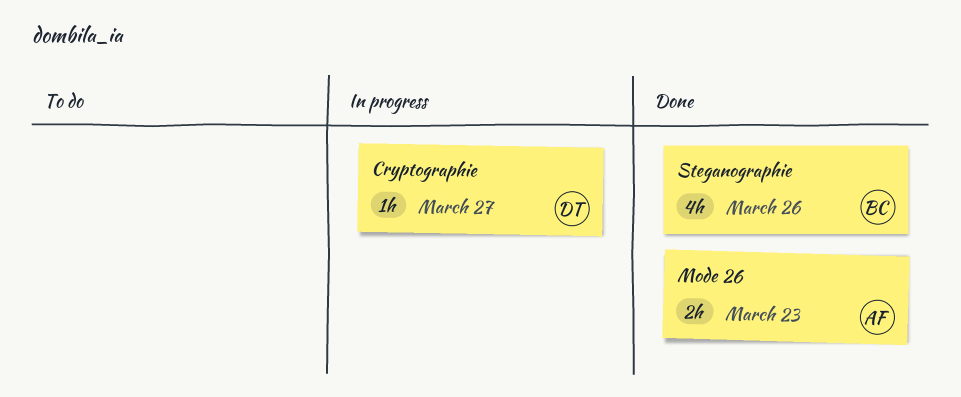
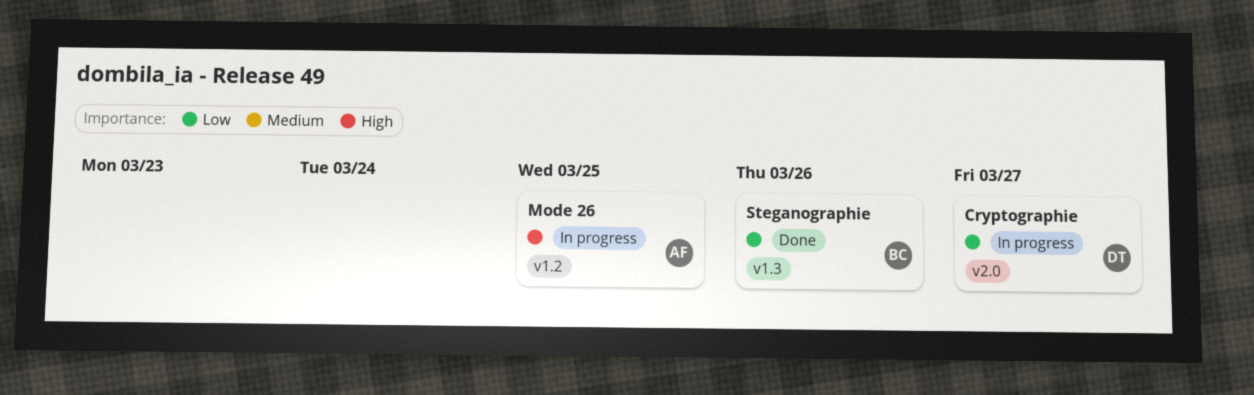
Mode 26, status: Done -> In progress
Mode 26, due: Mar 23 -> Mar 25

